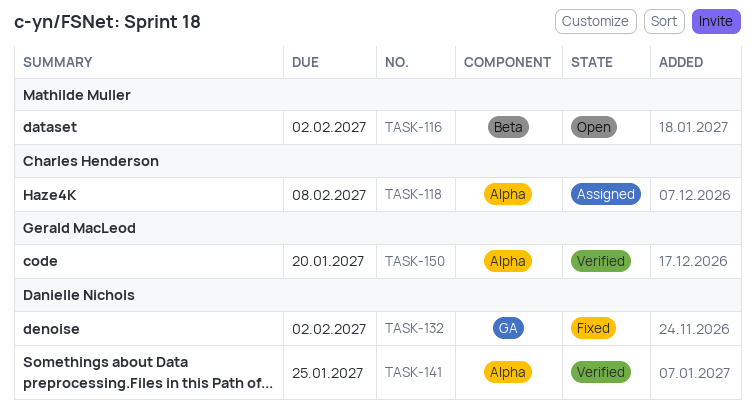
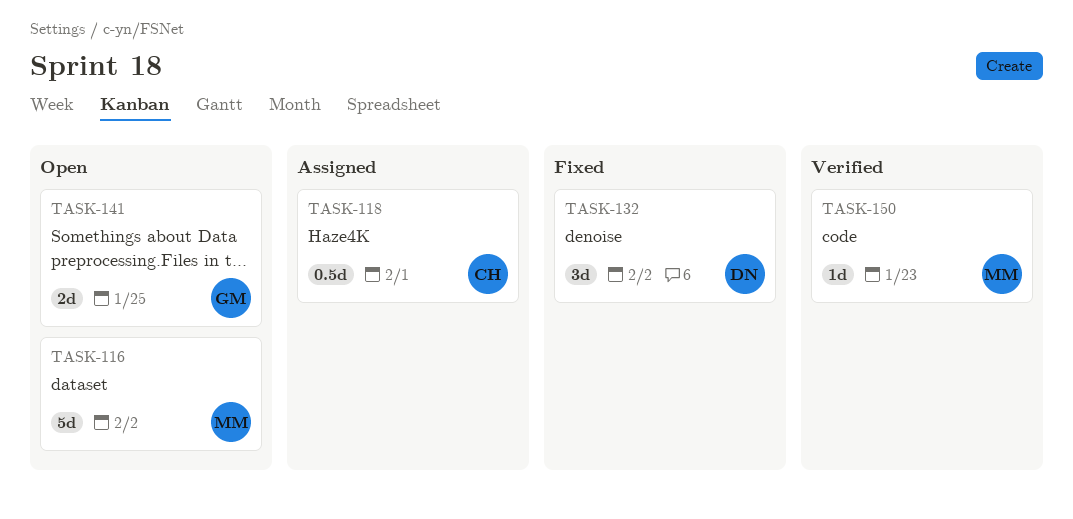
TASK-118, due: Feb 8 -> Feb 1
TASK-141, status: Verified -> Open
TASK-141, owner: Danielle Nichols -> Gerald MacLeod
TASK-150, owner: Gerald MacLeod -> Mathilde Muller
TASK-150, due: Jan 20 -> Jan 23

